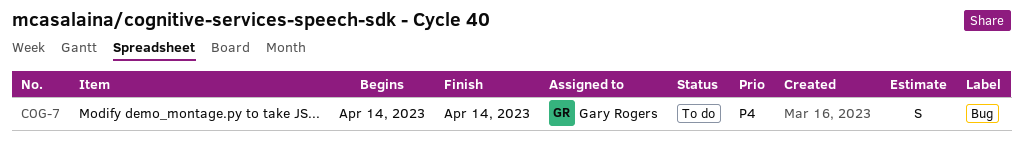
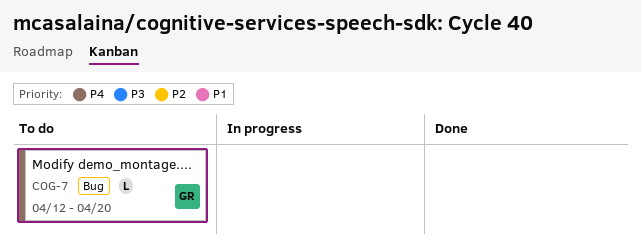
COG-7, estimate: S -> L
COG-7, start: Apr 14 -> Apr 12
COG-7, due: Apr 14 -> Apr 20

